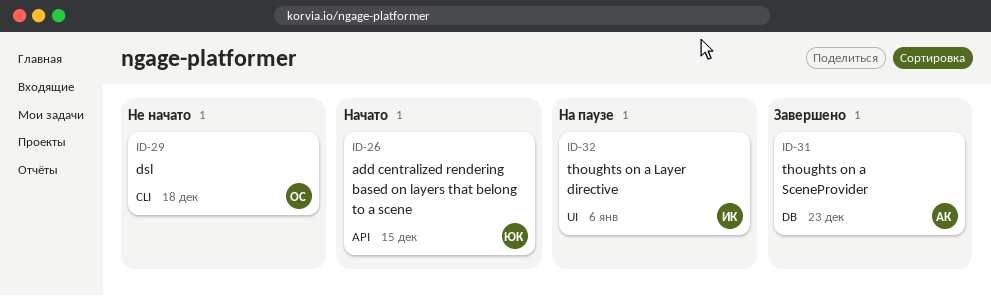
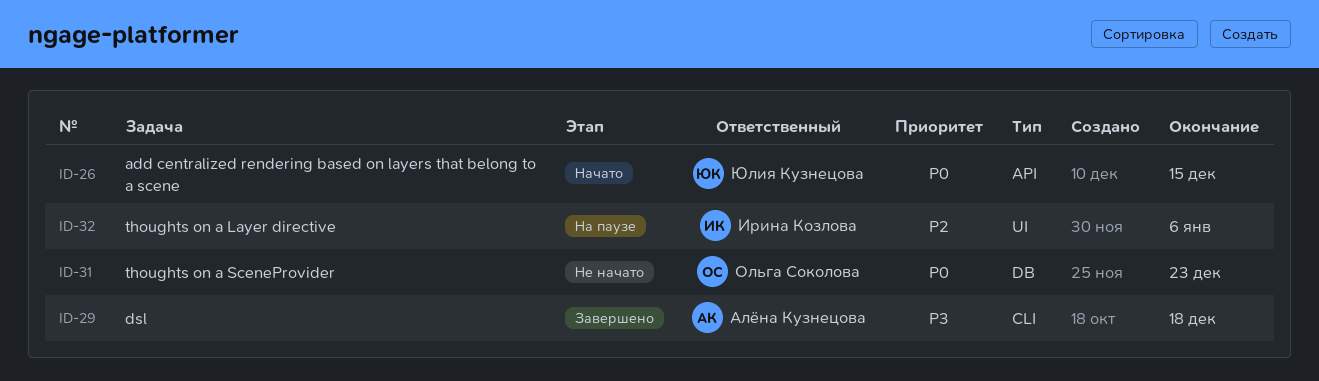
ID-29, status: Не начато -> Завершено
ID-29, owner: Ольга Соколова -> Алёна Кузнецова
ID-31, status: Завершено -> Не начато
ID-31, owner: Алёна Кузнецова -> Ольга Соколова

